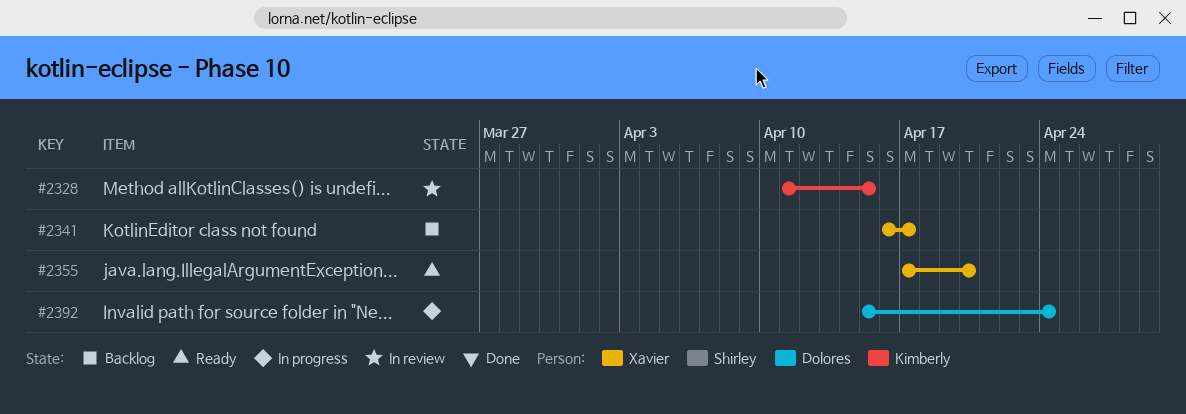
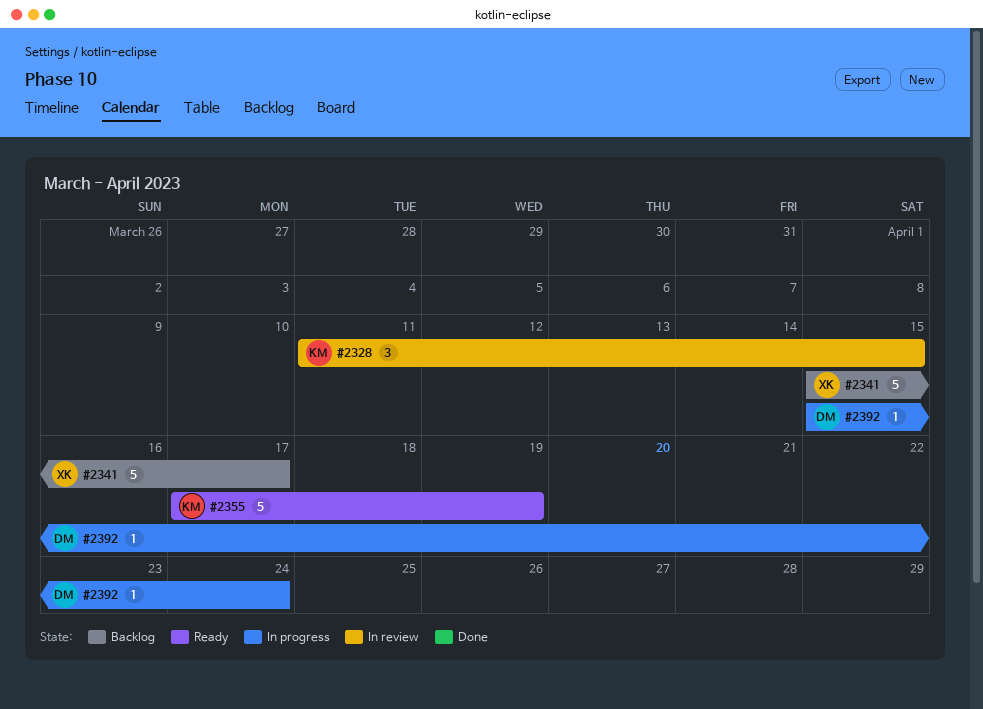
#2341, start: Apr 16 -> Apr 15
#2355, owner: Xavier -> Kimberly
#2355, due: Apr 20 -> Apr 19

